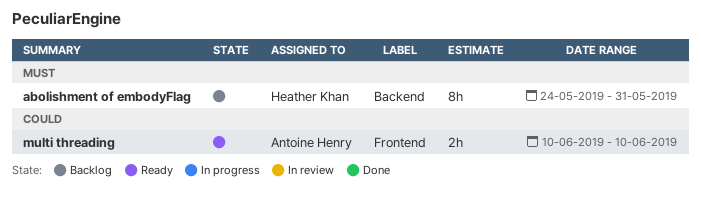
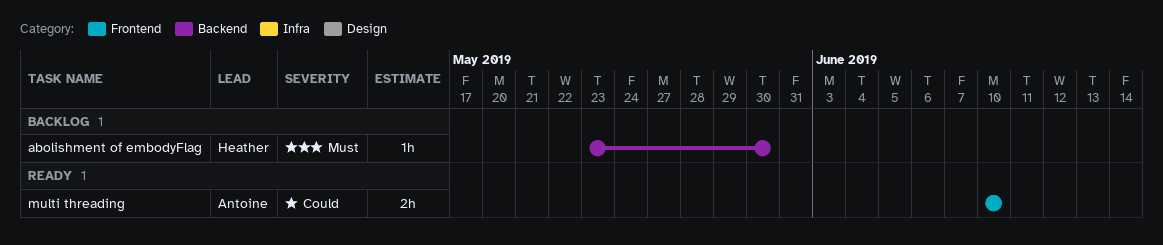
abolishment of embodyFlag, estimate: 8h -> 1h
abolishment of embodyFlag, start: May 24 -> May 23
abolishment of embodyFlag, due: May 31 -> May 30

